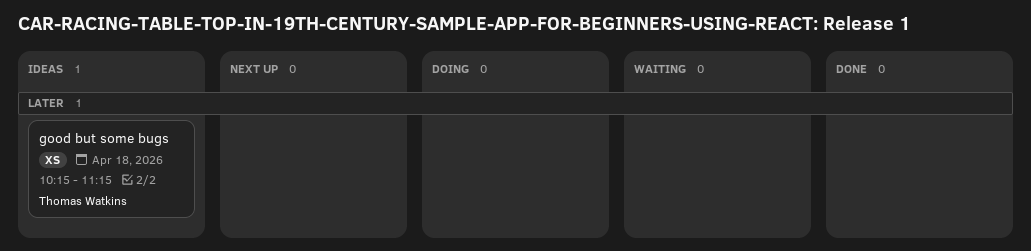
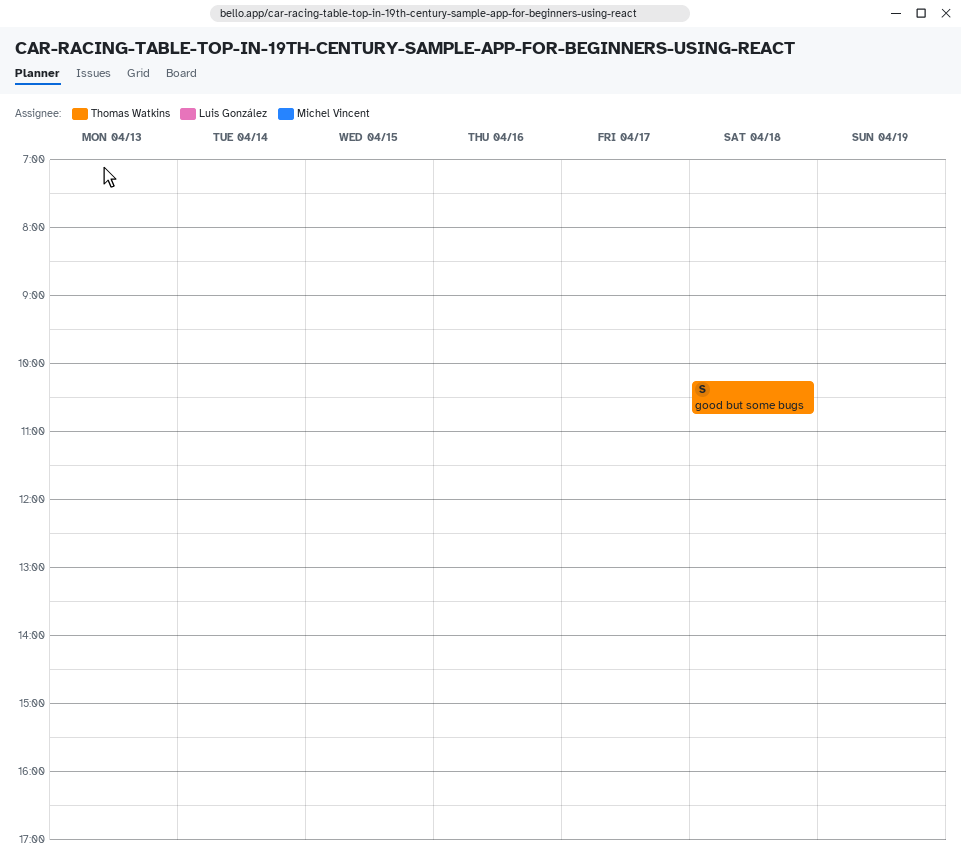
good but some bugs, estimate: XS -> S
good but some bugs, ends: 11:15 -> 10:45

